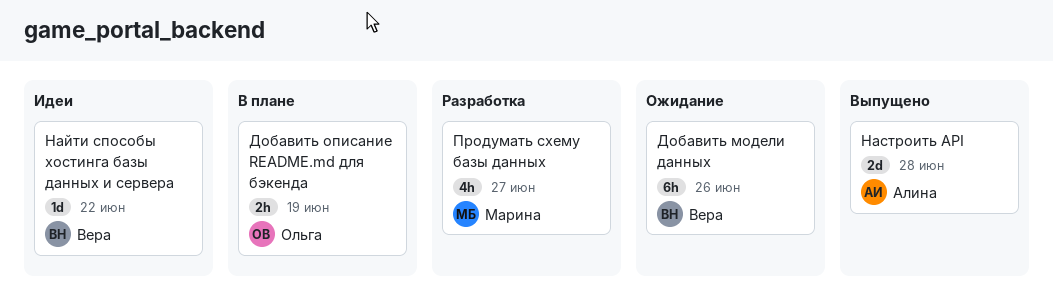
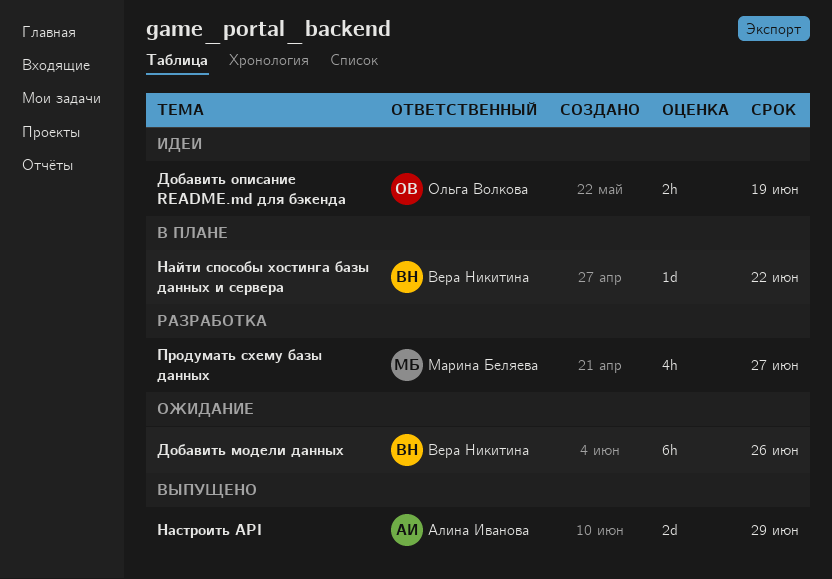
Добавить описание README.md для бэкенда, status: В плане -> Идеи
Найти способы хостинга базы данных и сервера, status: Идеи -> В плане
Настроить API, due: Jun 28 -> Jun 29

